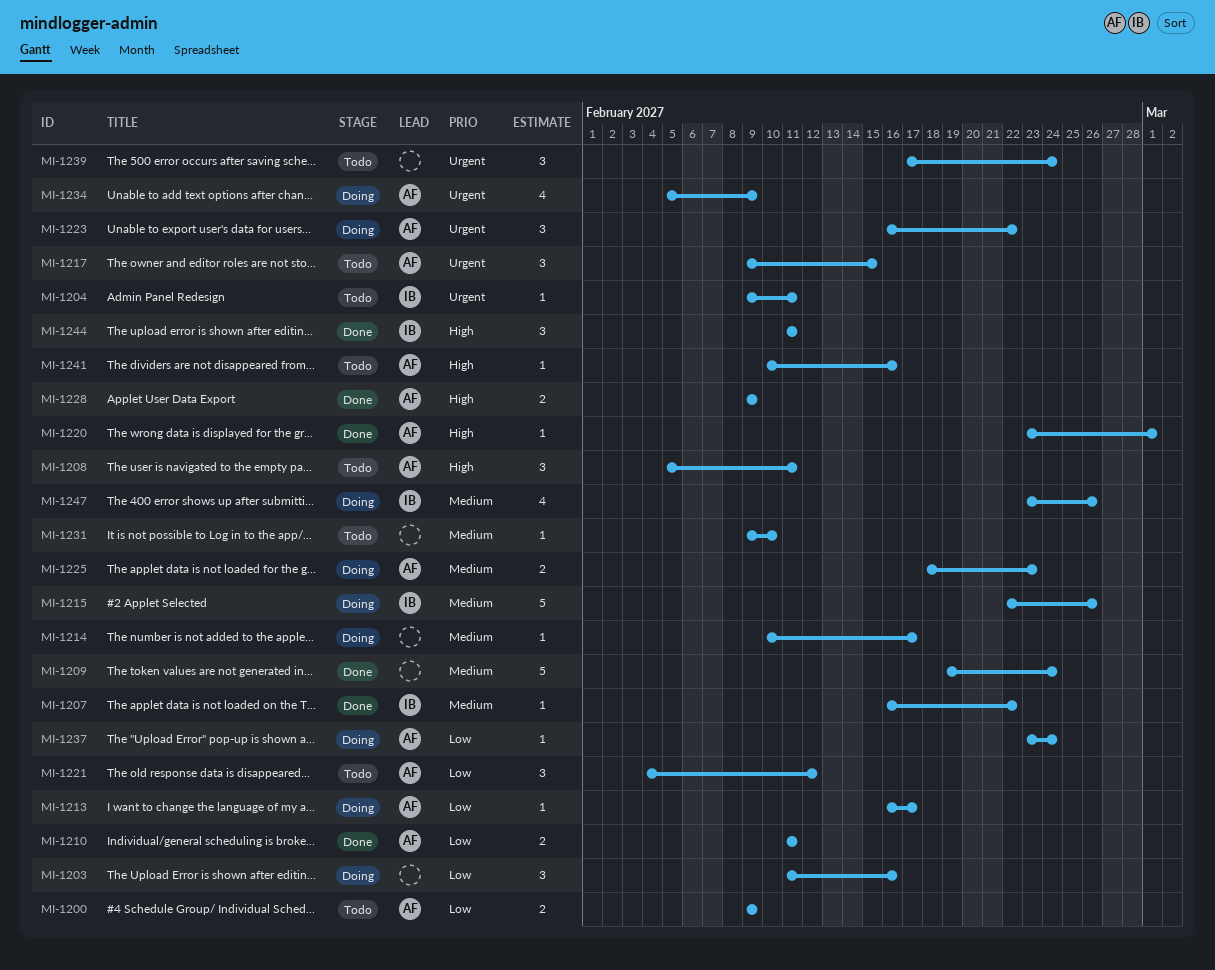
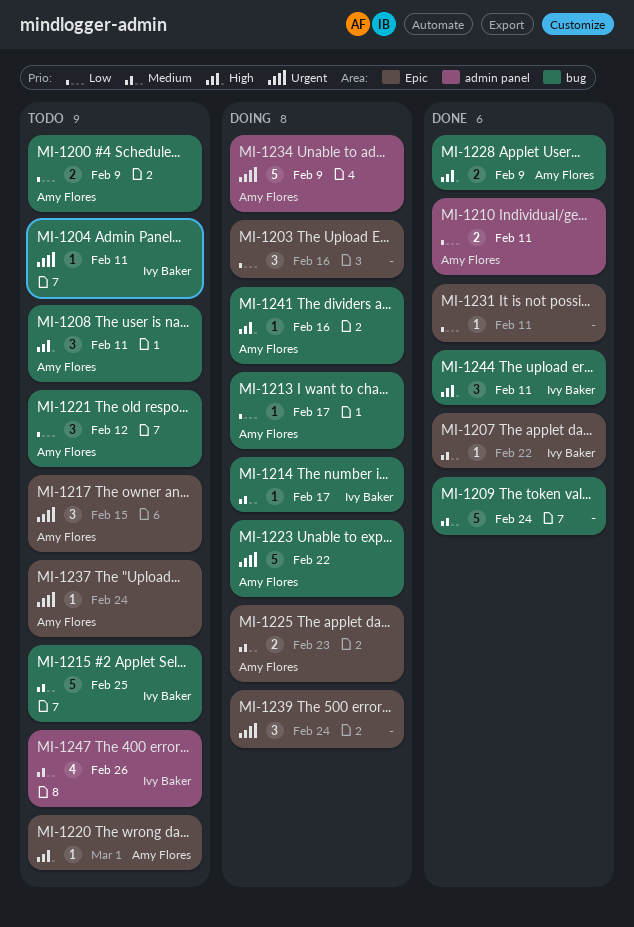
MI-1214, owner: none -> Ivy Baker
MI-1215, status: Doing -> Todo
MI-1215, due: Feb 26 -> Feb 25
MI-1220, status: Done -> Todo
MI-1223, estimate: 3 -> 5
MI-1231, status: Todo -> Done
MI-1231, priority: Medium -> Low
MI-1231, due: Feb 10 -> Feb 11
MI-1234, estimate: 4 -> 5
MI-1237, status: Doing -> Todo
MI-1237, priority: Low -> Urgent
MI-1239, status: Todo -> Doing
MI-1241, status: Todo -> Doing
MI-1247, status: Doing -> Todo

